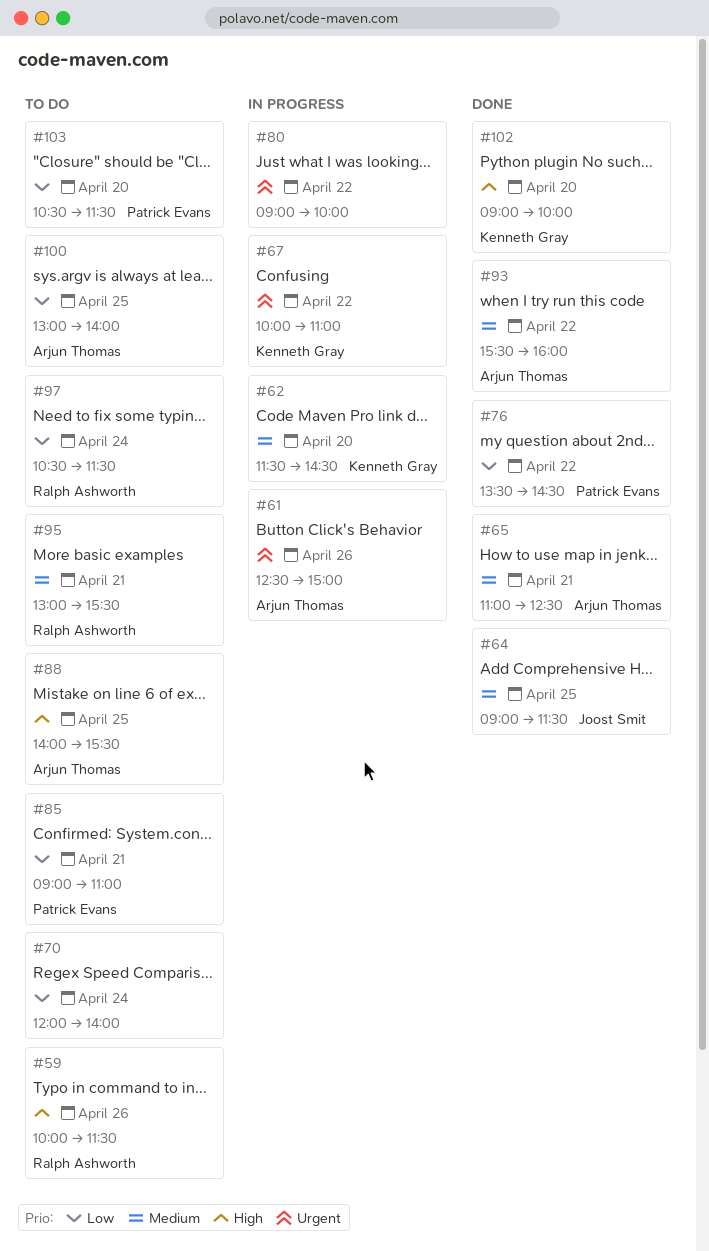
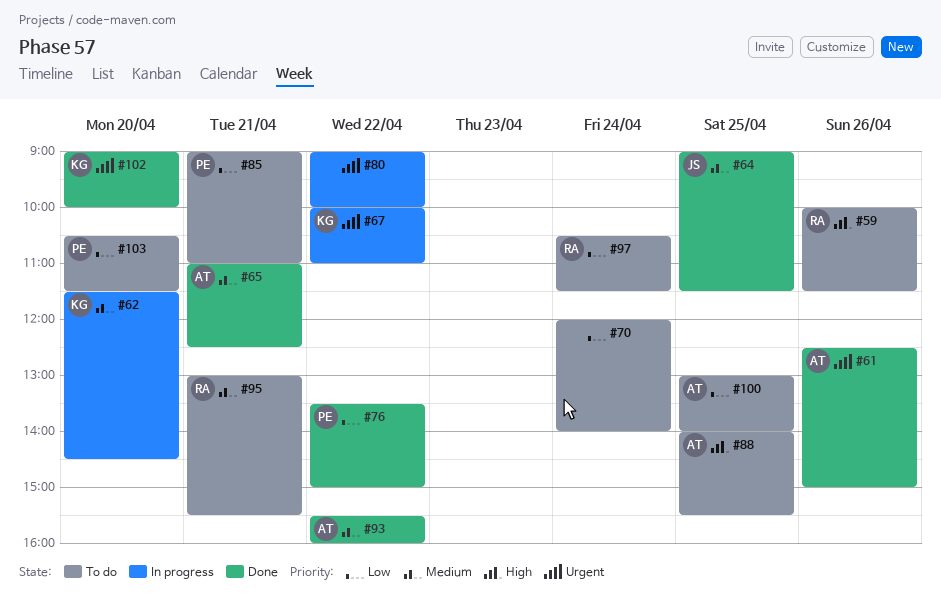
#61, status: In progress -> Done
#76, ends: 14:30 -> 15:00
#102, priority: High -> Urgent

